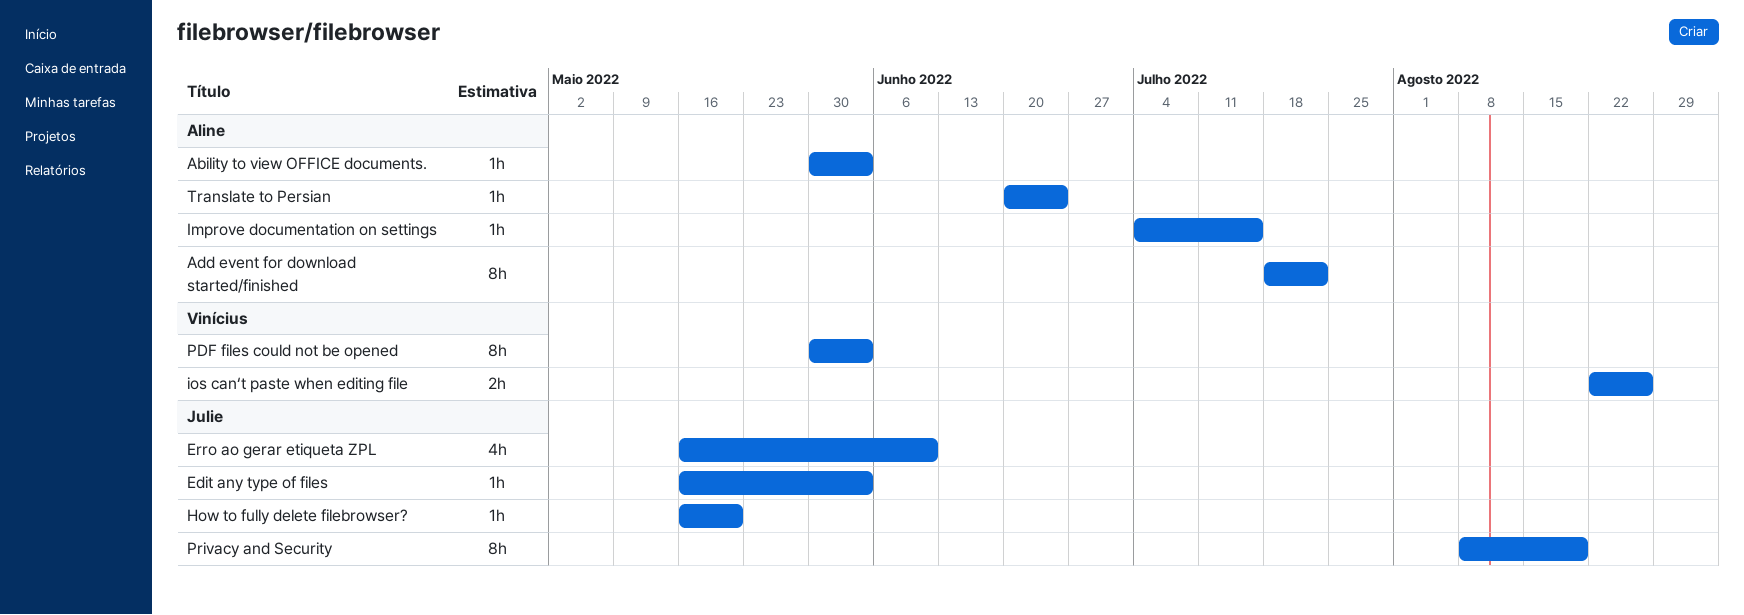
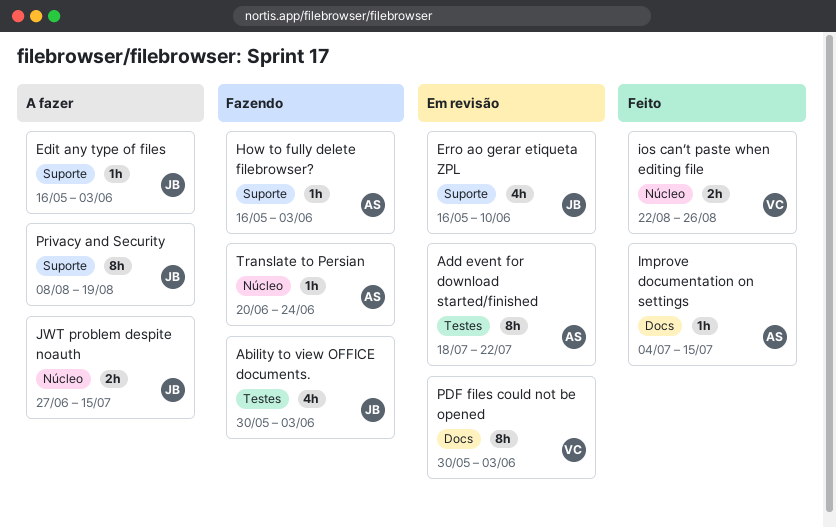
Ability to view OFFICE documents., owner: Aline -> Julie
Ability to view OFFICE documents., estimate: 1h -> 4h
How to fully delete filebrowser?, owner: Julie -> Aline
How to fully delete filebrowser?, due: May 20 -> Jun 3
JWT problem despite noauth: none -> present

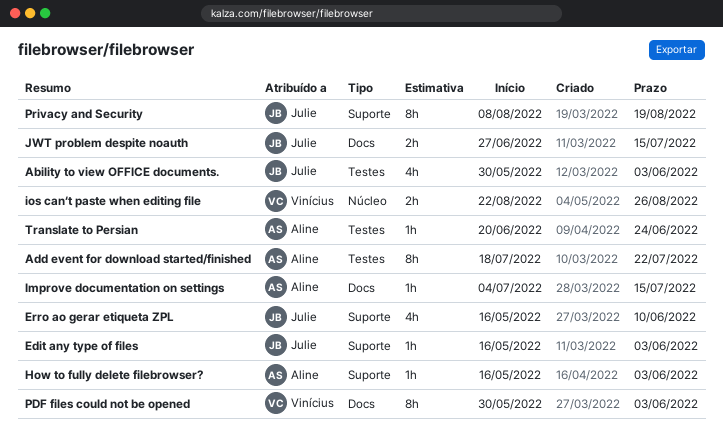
JWT problem despite noauth, label: Núcleo -> Docs
Translate to Persian, label: Núcleo -> Testes

